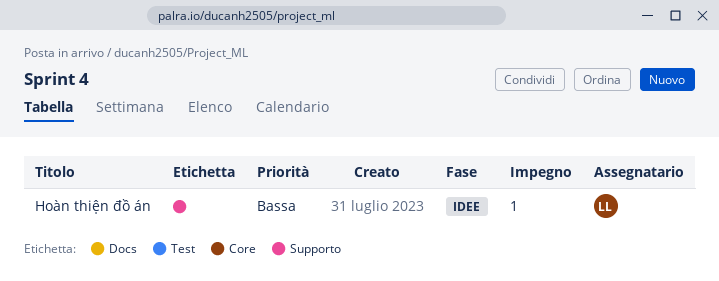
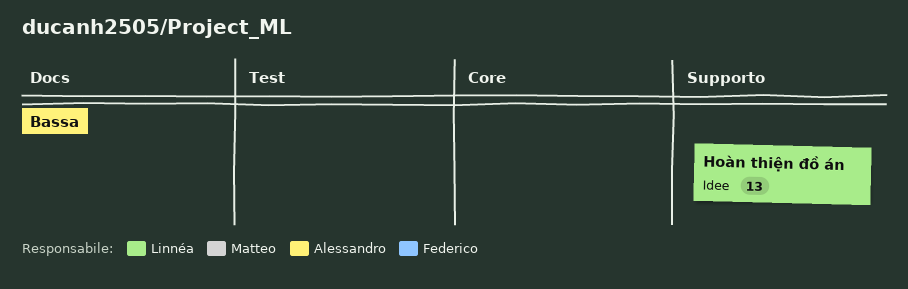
Hoàn thiện đồ án, estimate: 1 -> 13

